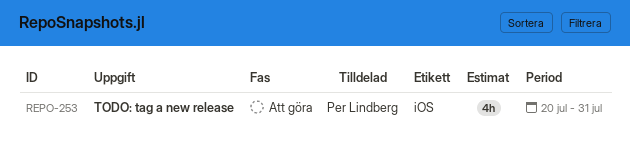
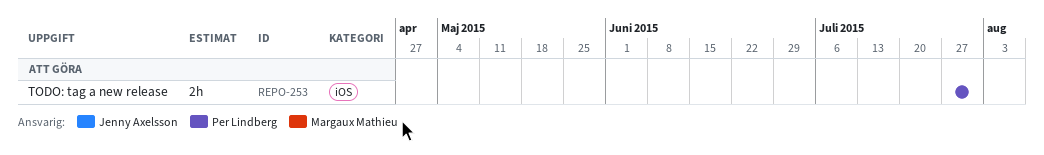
REPO-253, estimate: 4h -> 2h
REPO-253, start: Jul 20 -> Jul 27

